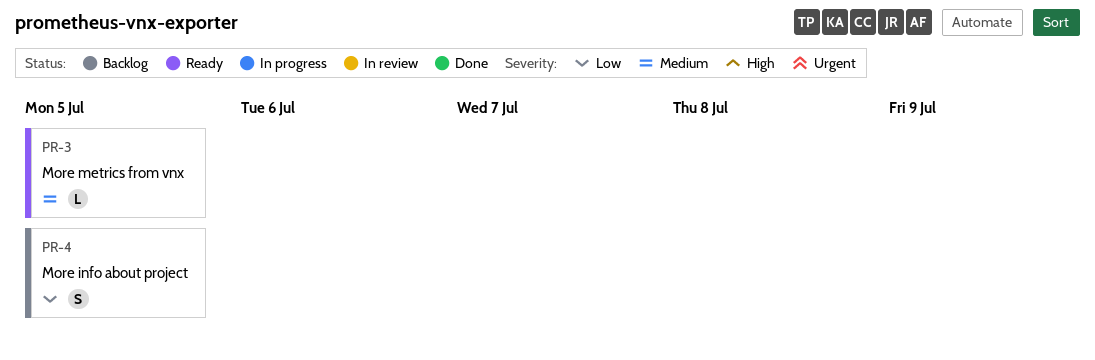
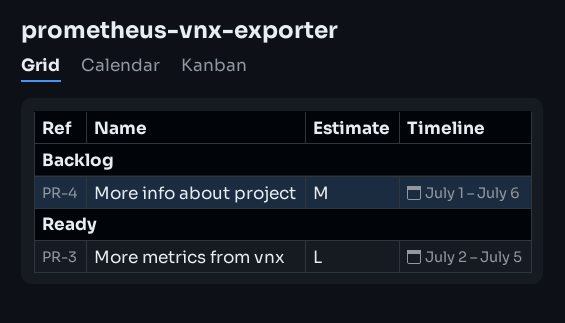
PR-4, estimate: S -> M
PR-4, due: Jul 5 -> Jul 6

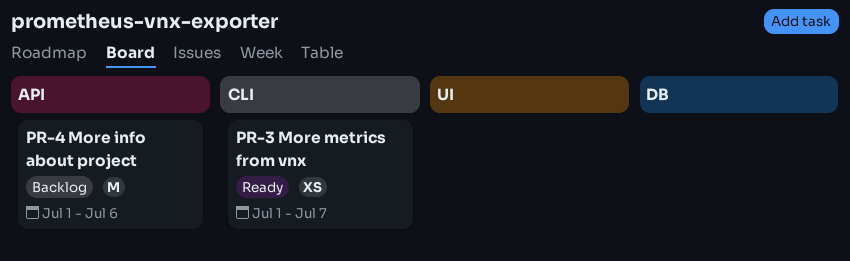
PR-3, estimate: L -> XS
PR-3, start: Jul 2 -> Jul 1
PR-3, due: Jul 5 -> Jul 7

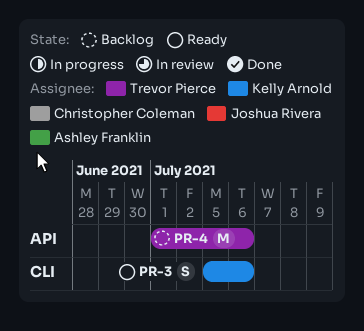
PR-3, estimate: XS -> S
PR-3, start: Jul 1 -> Jul 5
PR-3, due: Jul 7 -> Jul 6

